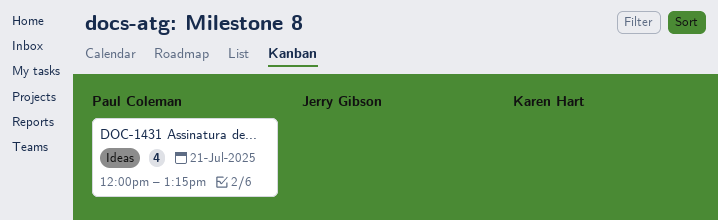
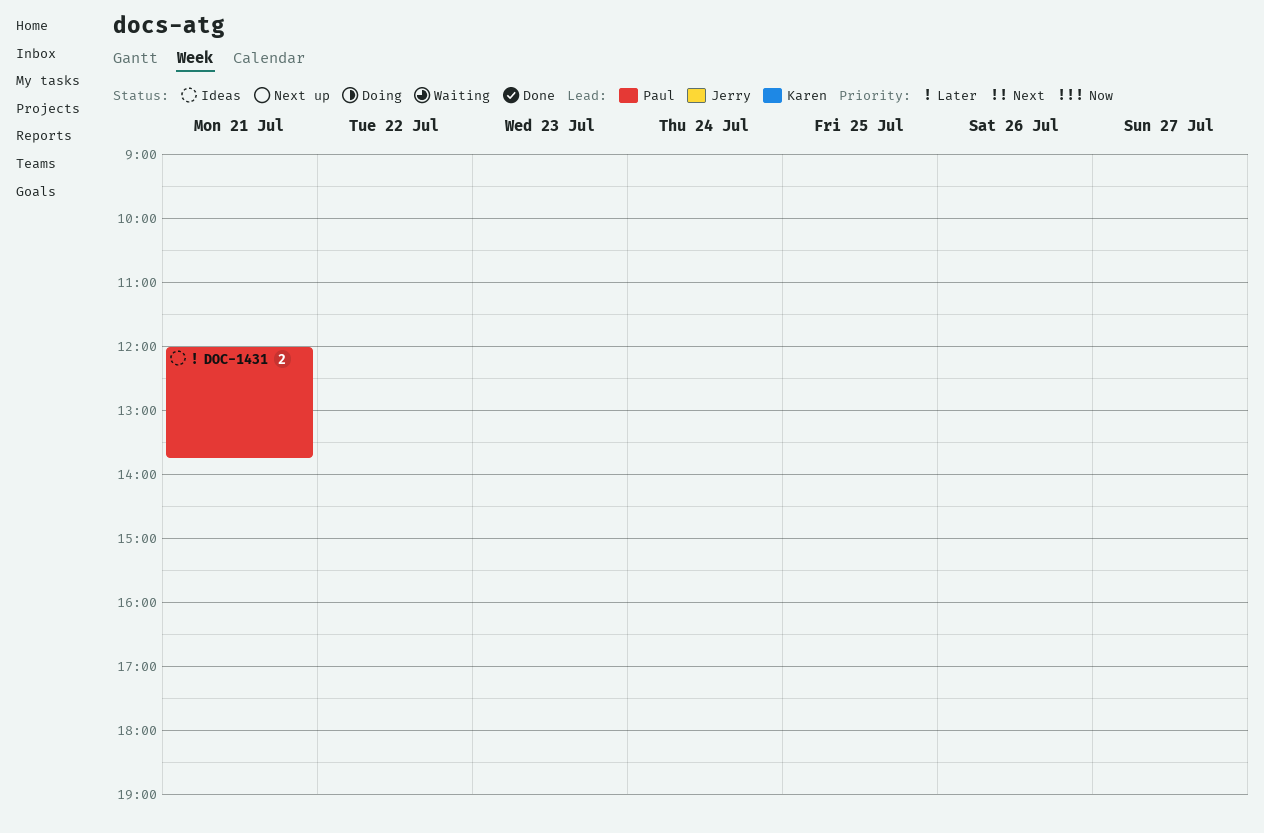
DOC-1431, estimate: 4 -> 2
DOC-1431, ends: 13:15 -> 13:45

